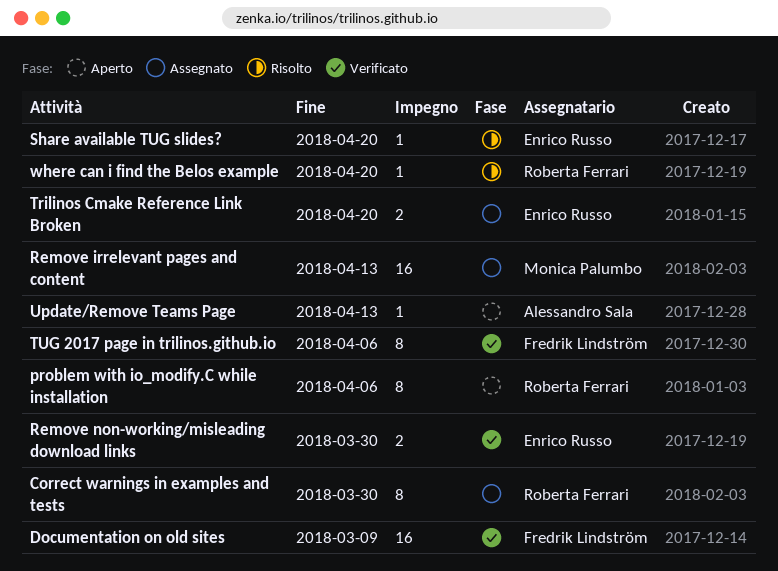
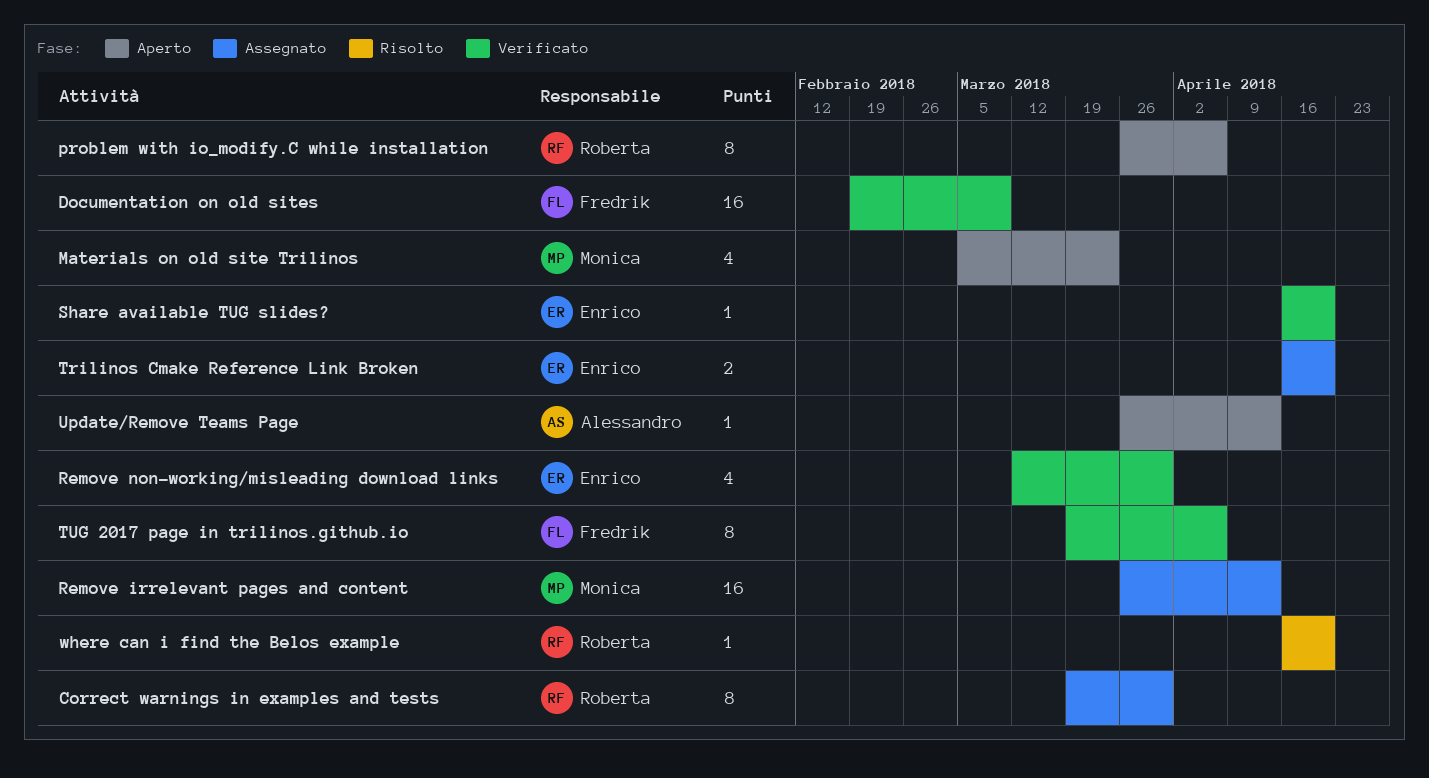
Materials on old site Trilinos: none -> present
Remove non-working/misleading download links, estimate: 2 -> 4
Share available TUG slides?, status: Risolto -> Verificato

